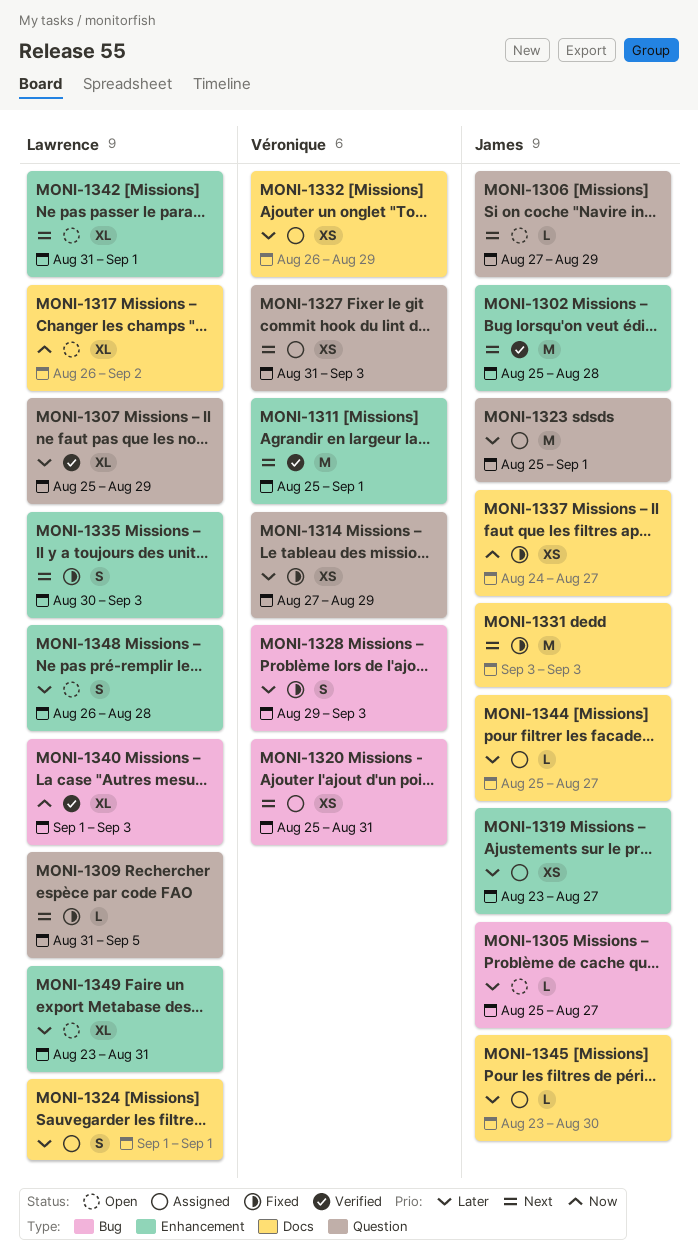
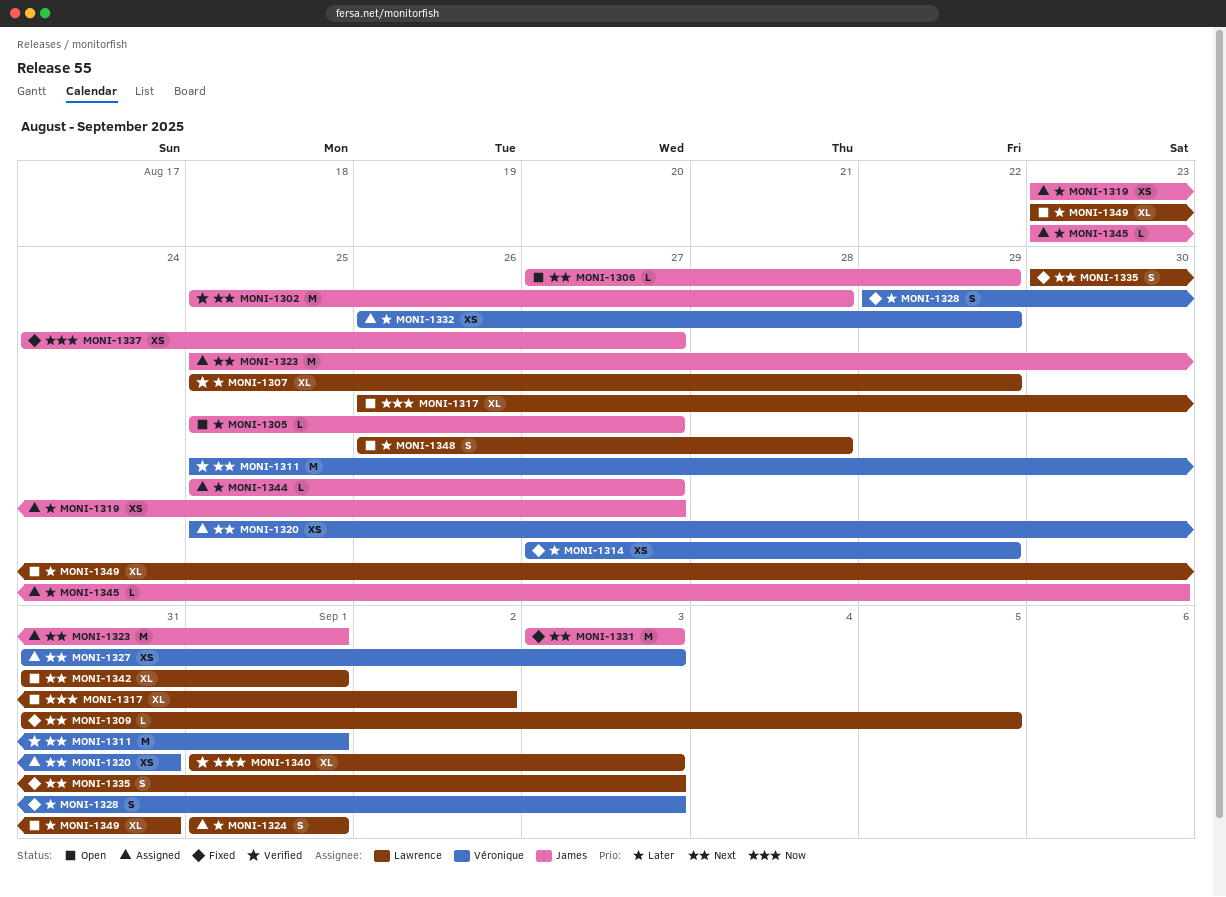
MONI-1323, priority: Later -> Next

